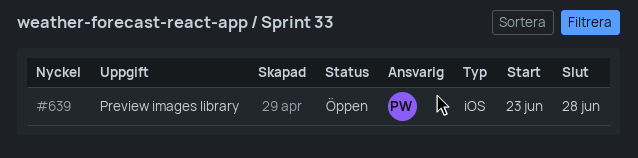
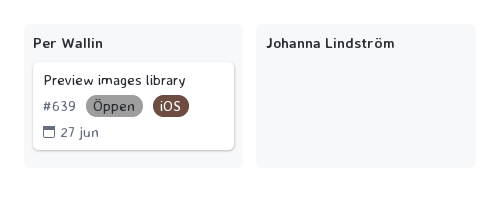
#639, due: Jun 28 -> Jun 27

